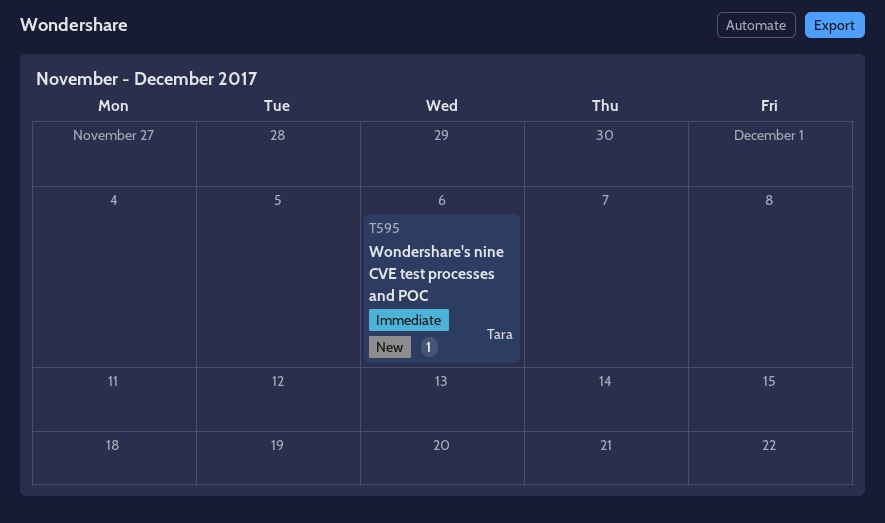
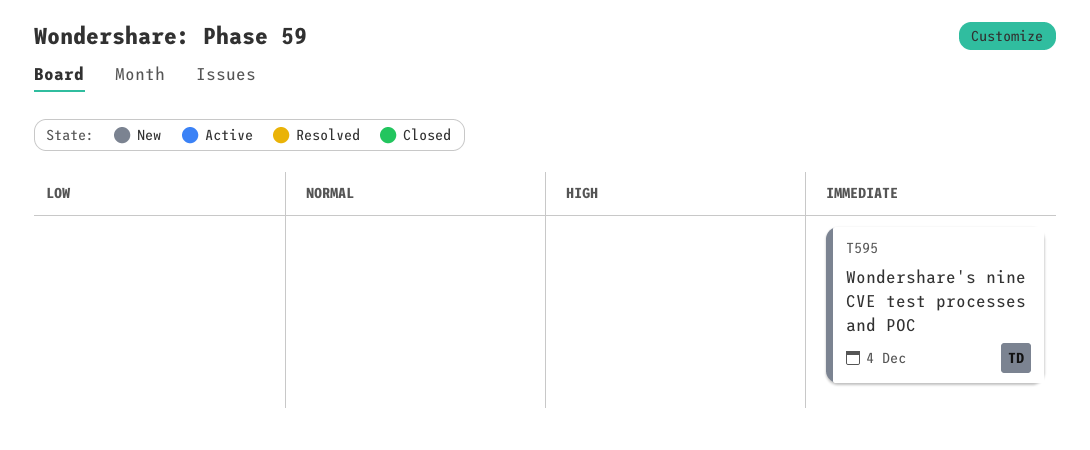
T595, due: Dec 6 -> Dec 4

